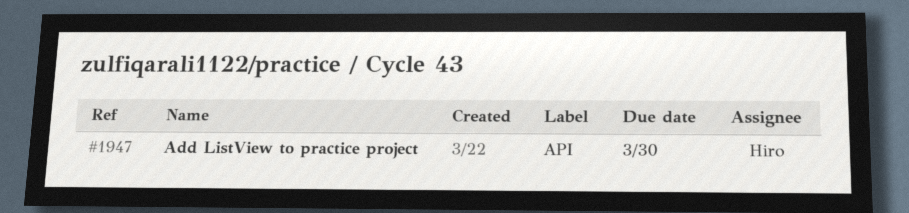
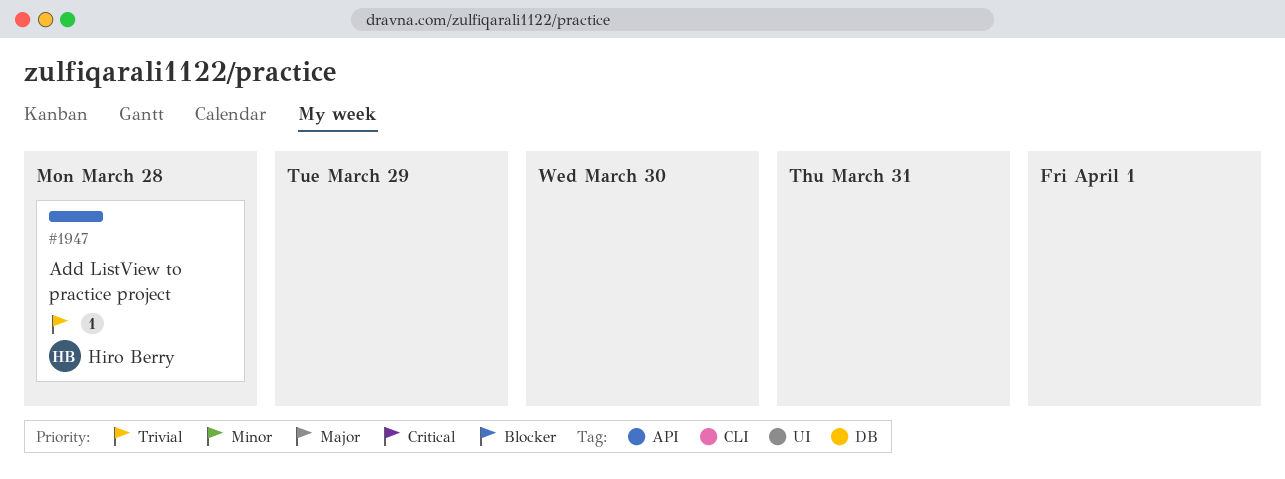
#1947, due: Mar 30 -> Mar 28

